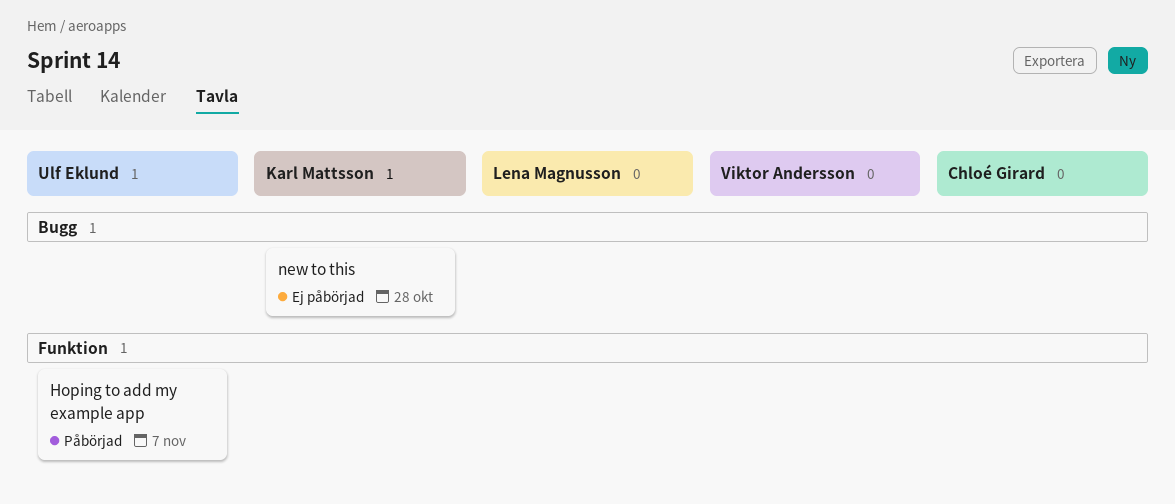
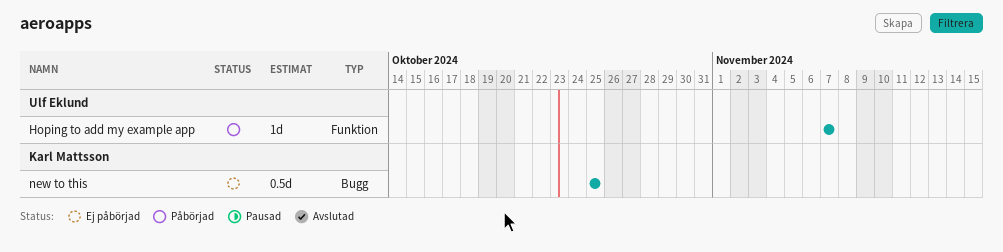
new to this, due: Oct 28 -> Oct 25

